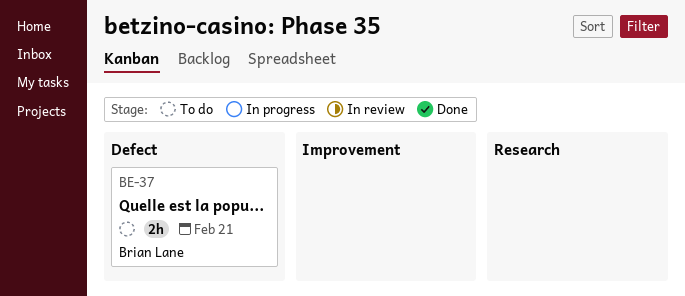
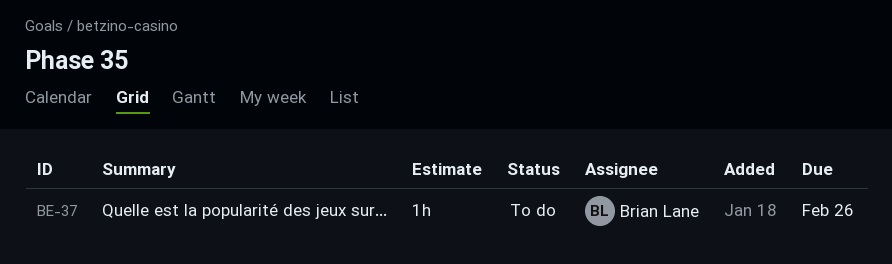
BE-37, estimate: 2h -> 1h
BE-37, due: Feb 21 -> Feb 26

